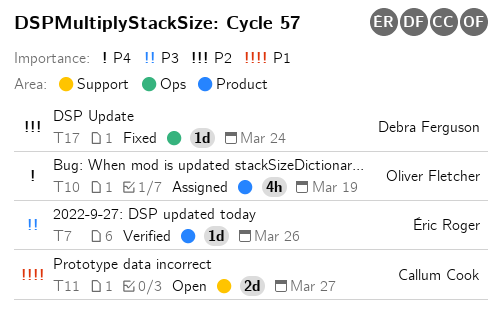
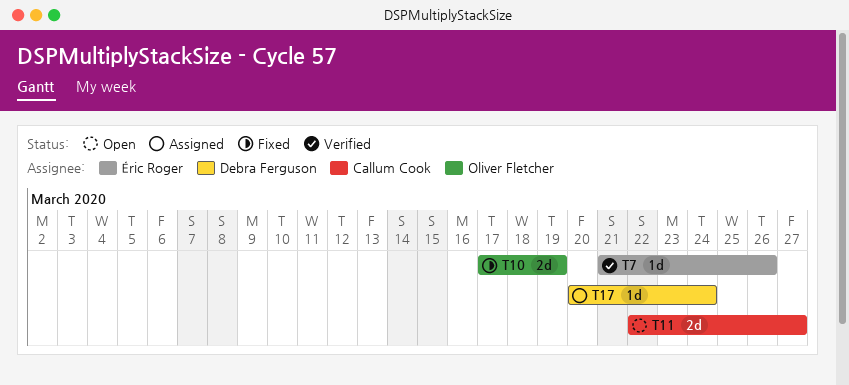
T10, status: Assigned -> Fixed
T10, estimate: 4h -> 2d
T17, status: Fixed -> Assigned

